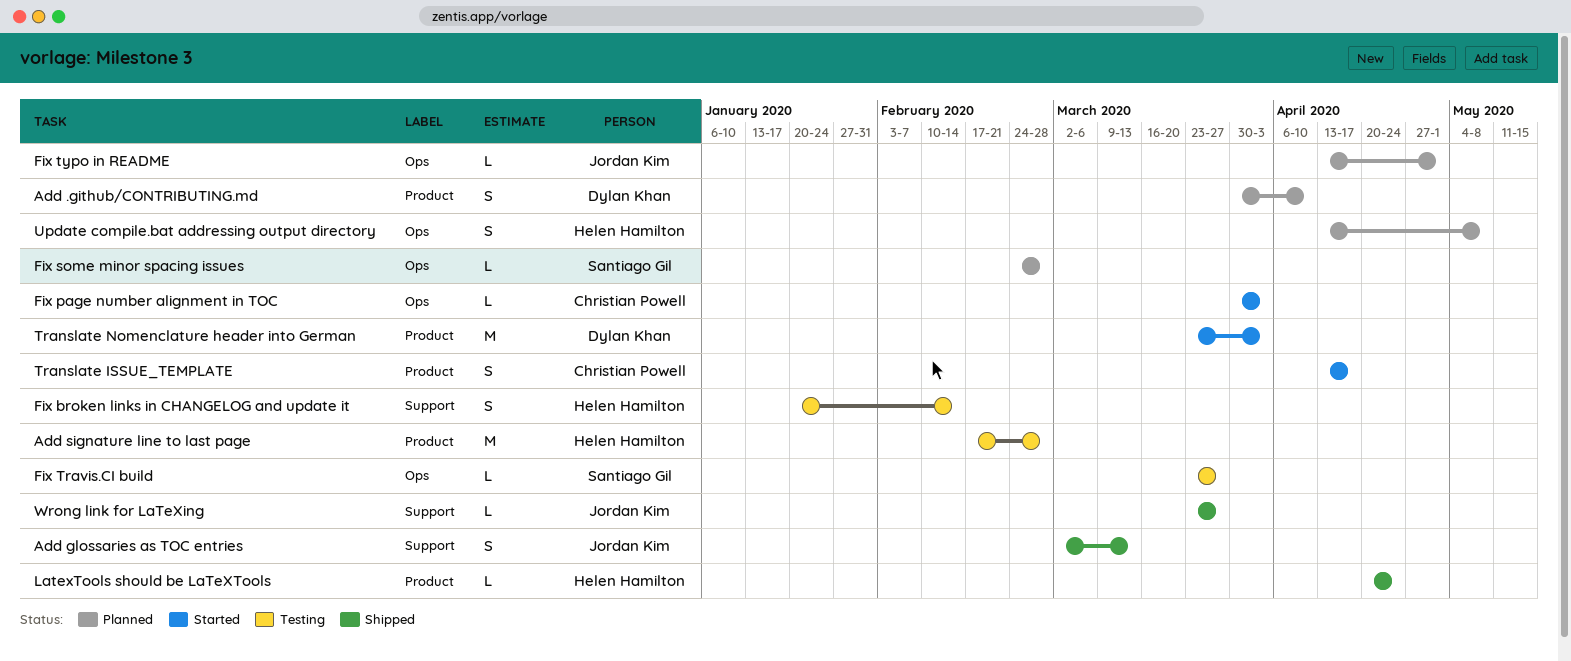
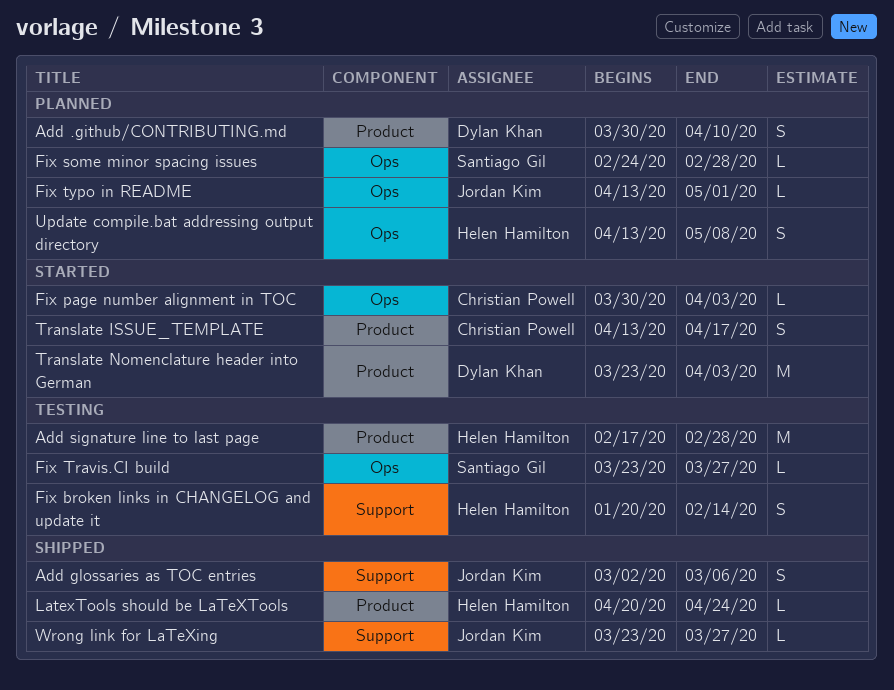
Add glossaries as TOC entries, due: Mar 13 -> Mar 6

